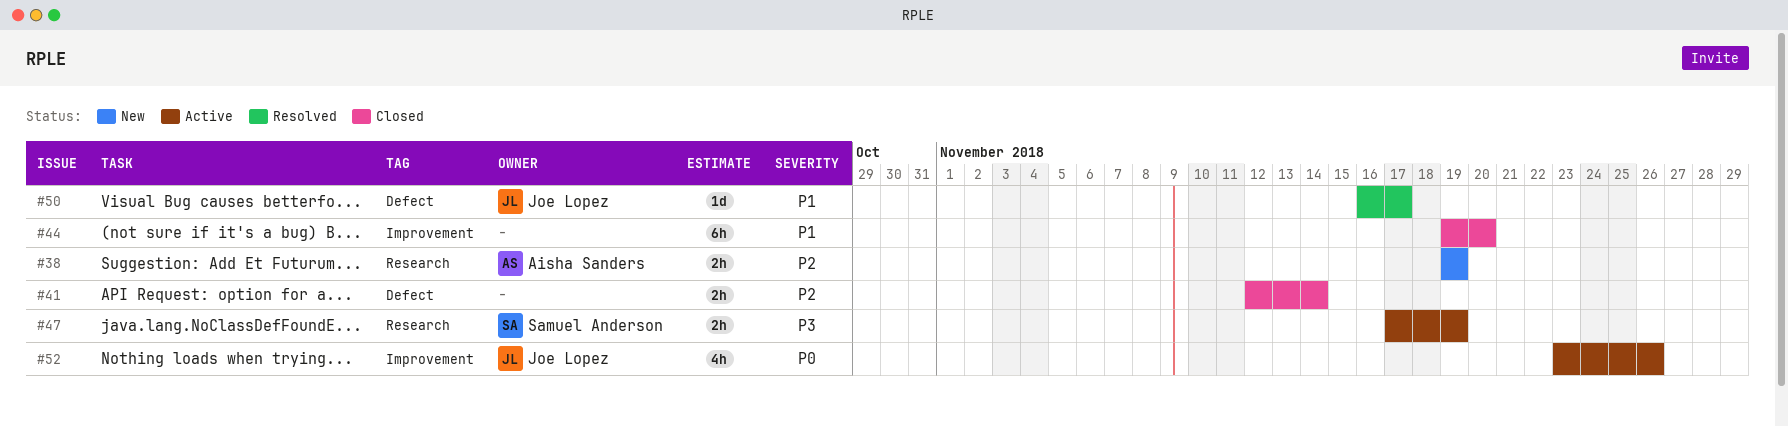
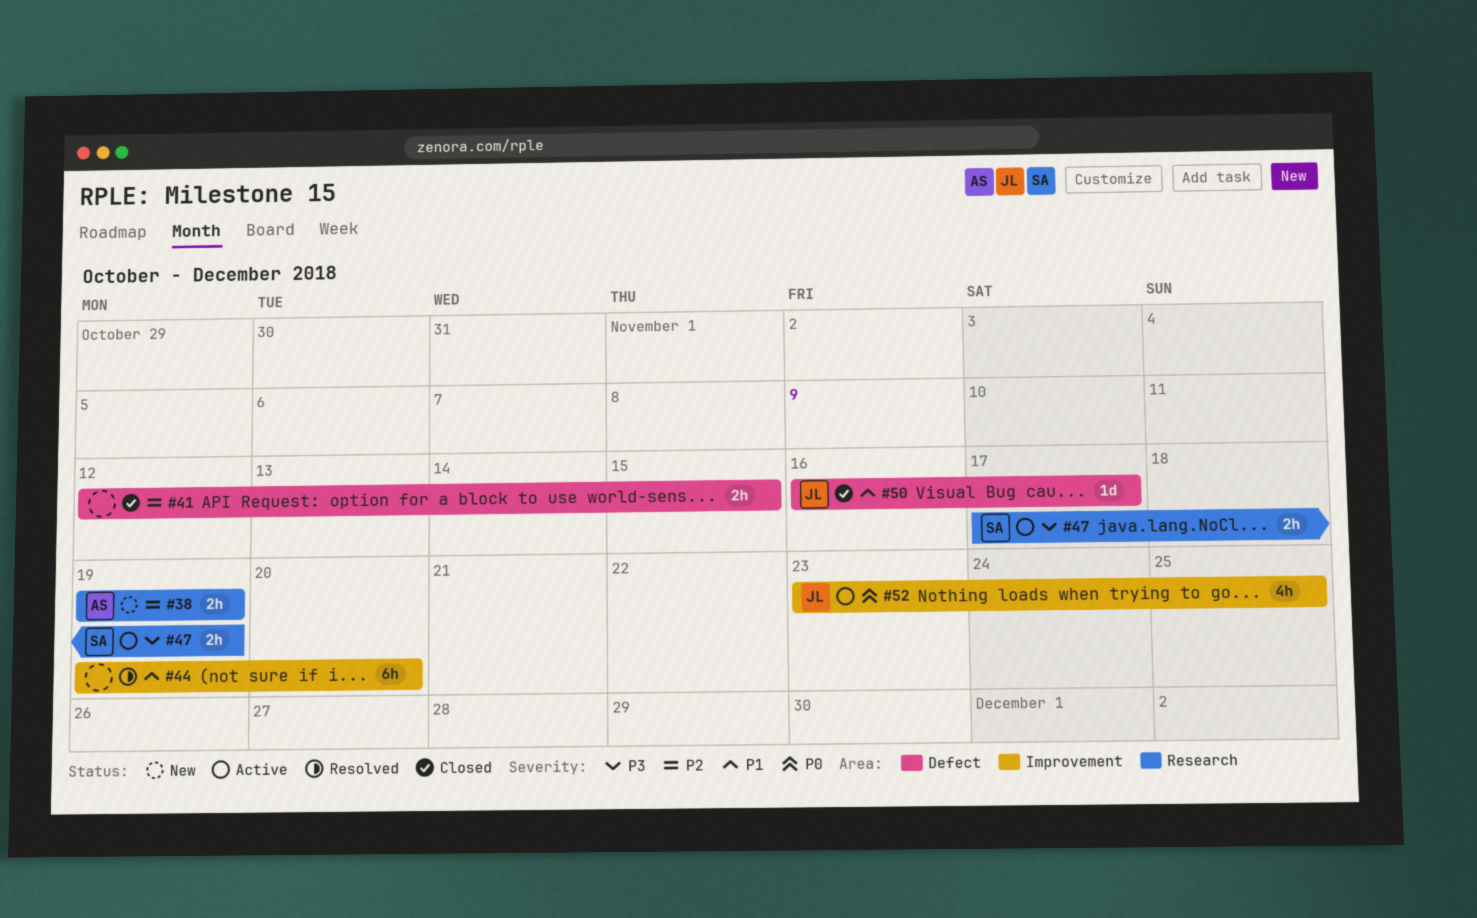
#41, due: Nov 14 -> Nov 15
#44, status: Closed -> Resolved
#50, status: Resolved -> Closed
#52, due: Nov 26 -> Nov 25

